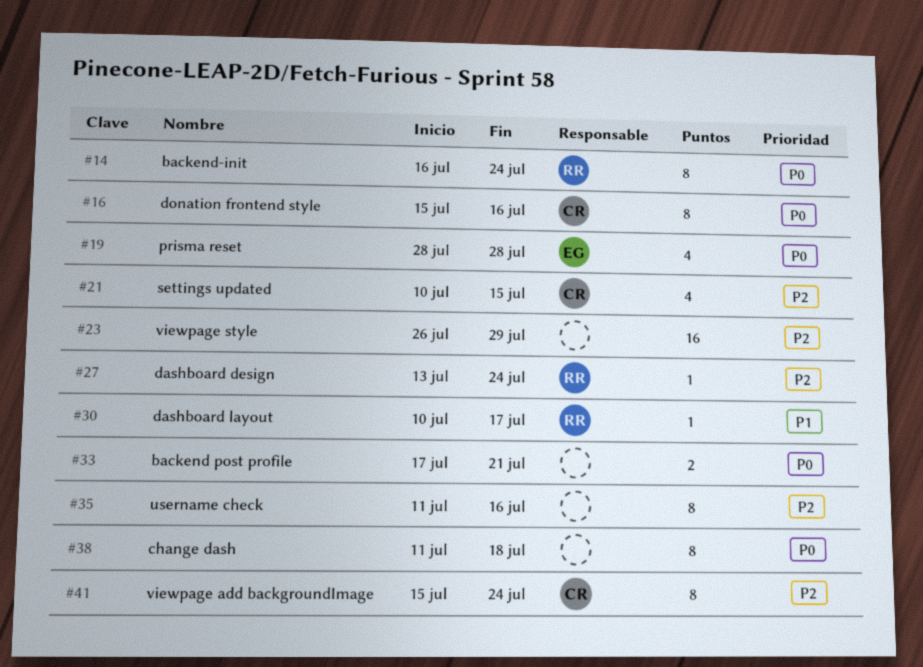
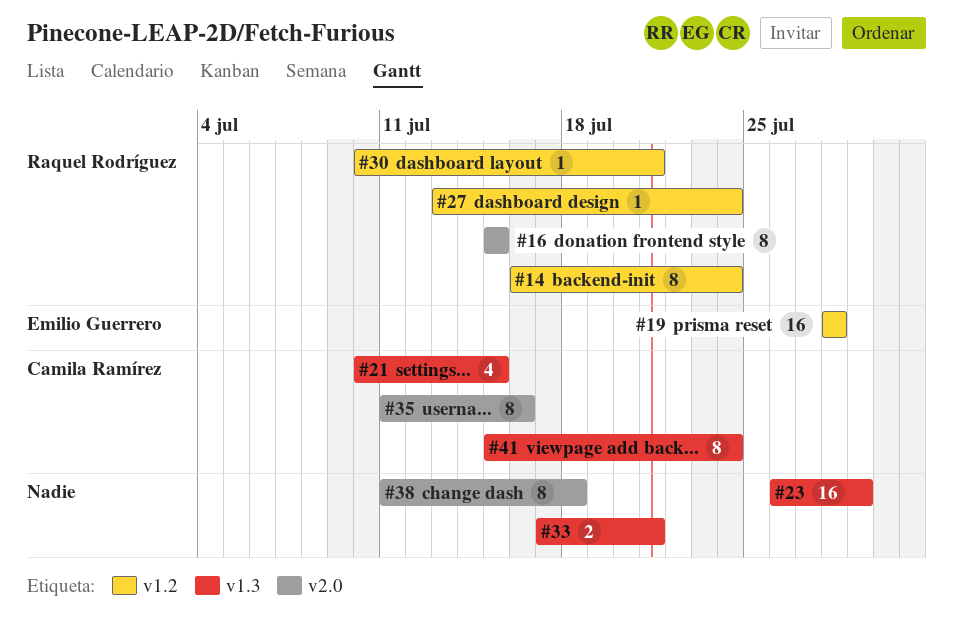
#16, owner: Camila Ramírez -> Raquel Rodríguez
#16, due: Jul 16 -> Jul 15
#19, estimate: 4 -> 16
#30, due: Jul 17 -> Jul 21
#35, owner: none -> Camila Ramírez

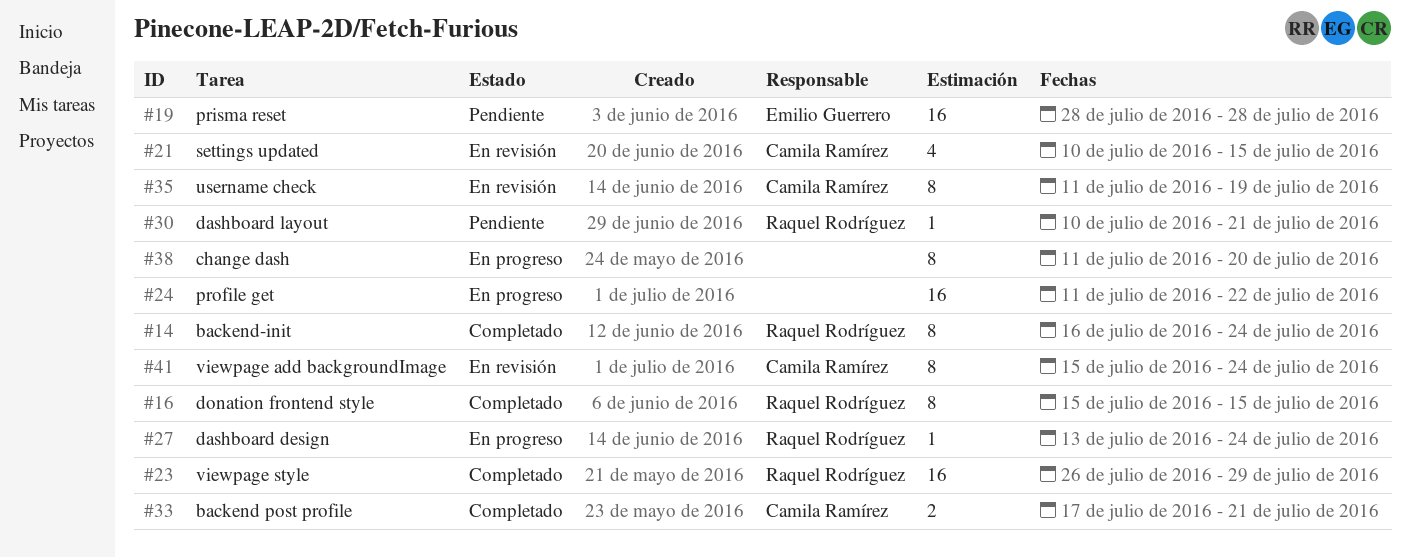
#23, owner: none -> Raquel Rodríguez
#24: none -> present
#33, owner: none -> Camila Ramírez
#35, due: Jul 16 -> Jul 19
#38, due: Jul 18 -> Jul 20

